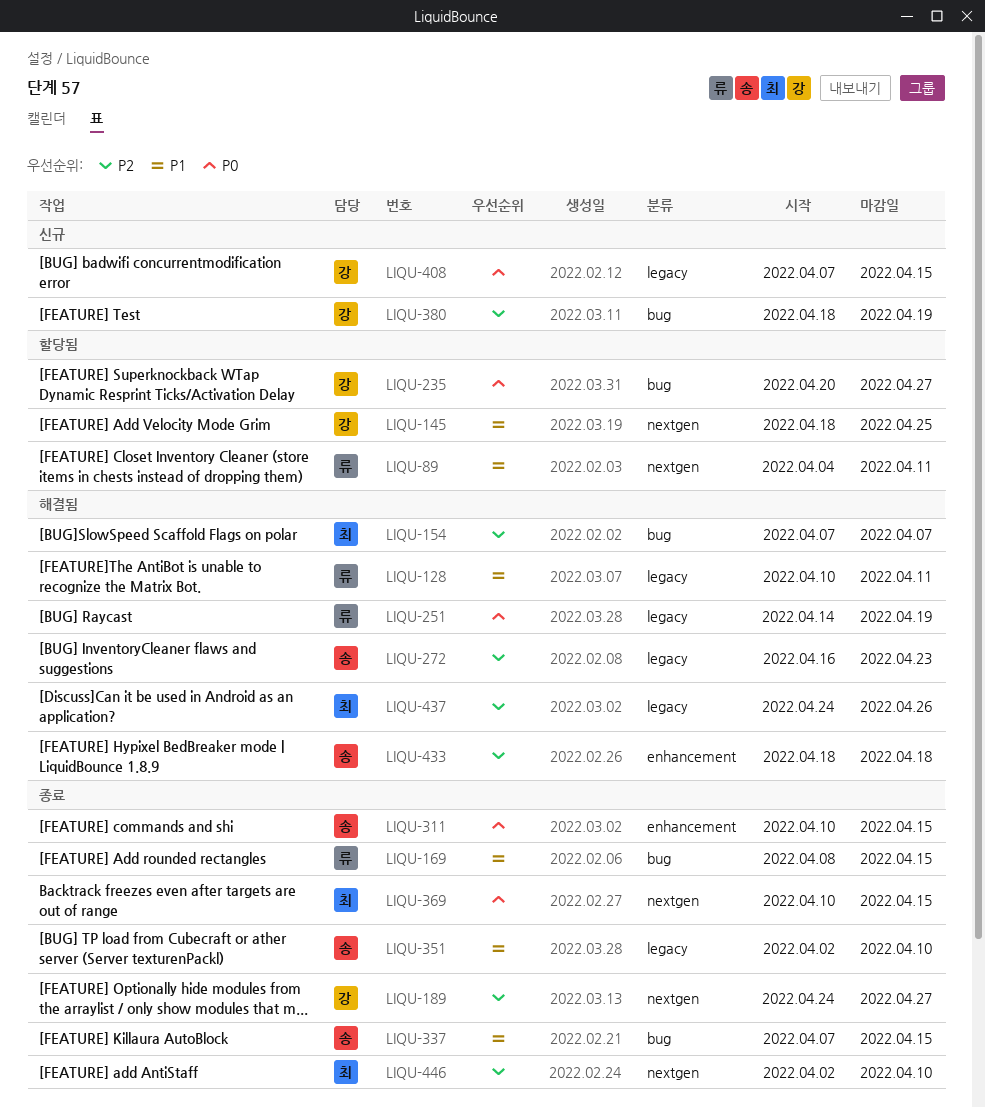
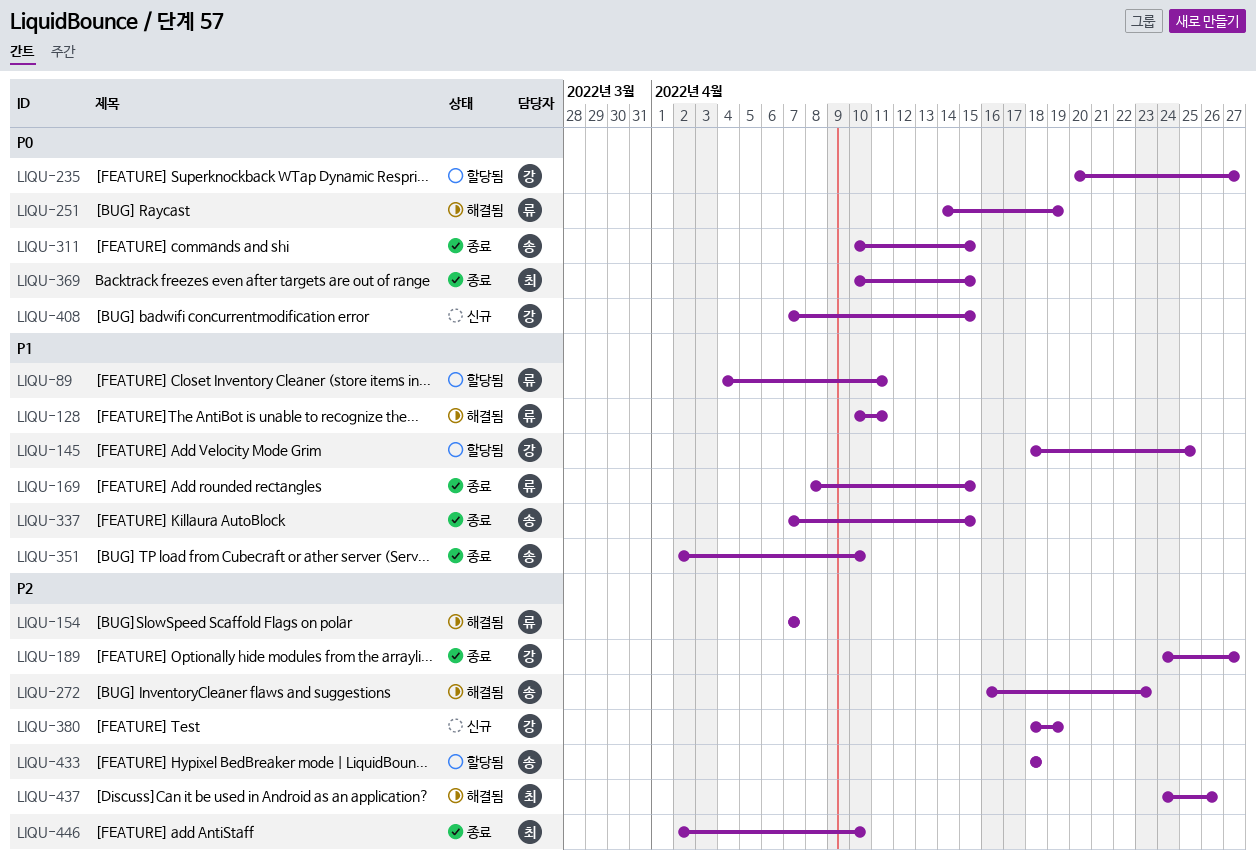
LIQU-154, owner: 최 -> 류
LIQU-433, status: 해결됨 -> 할당됨

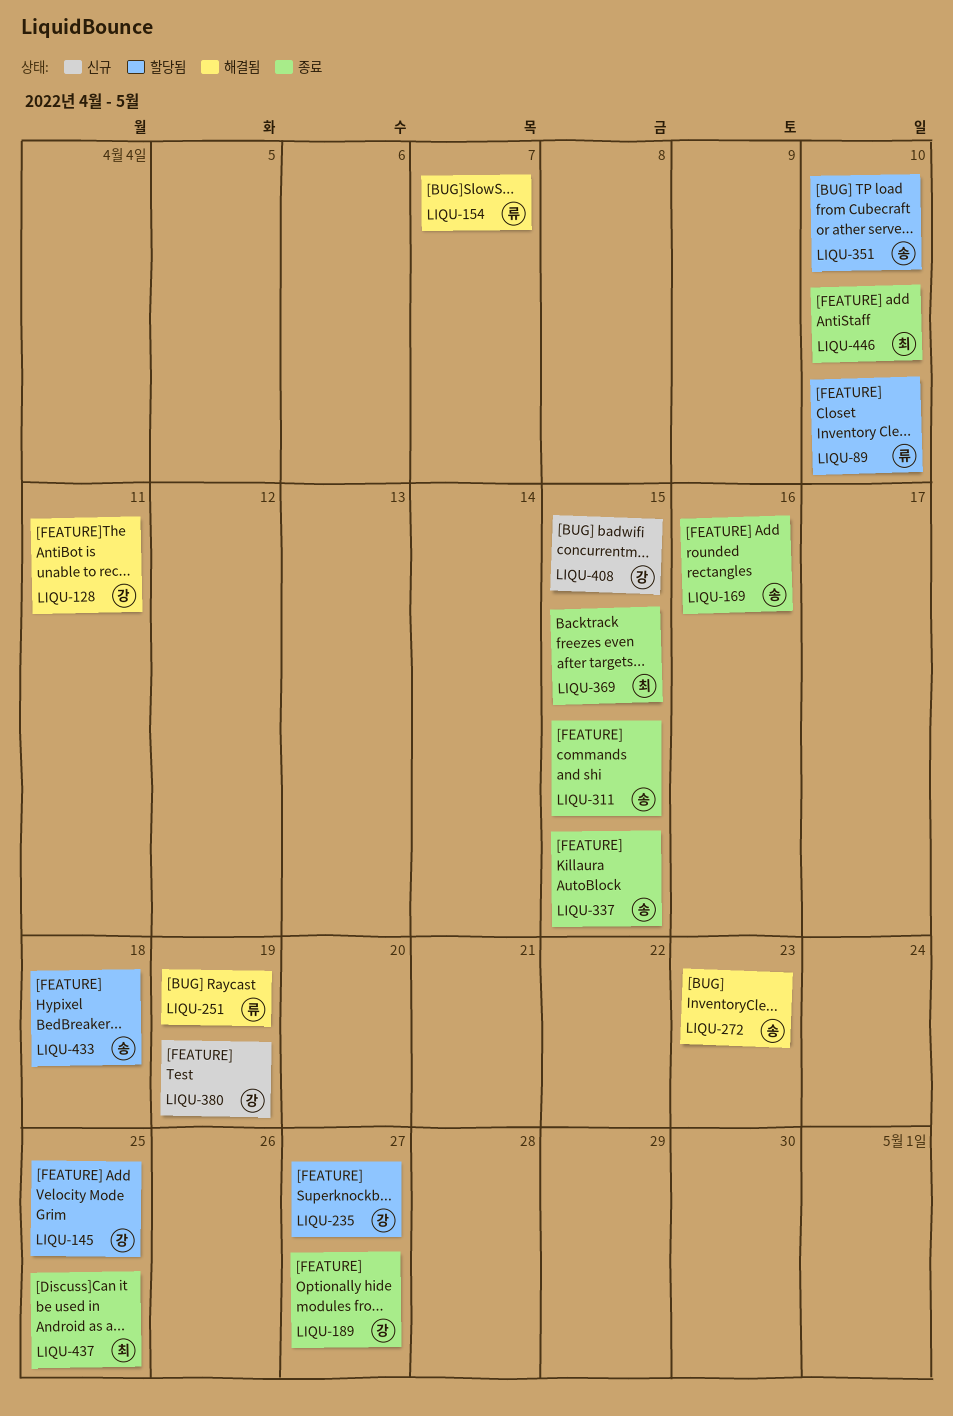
LIQU-89, due: Apr 11 -> Apr 10
LIQU-128, owner: 류 -> 강
LIQU-169, owner: 류 -> 송
LIQU-169, due: Apr 15 -> Apr 16
LIQU-351, status: 종료 -> 할당됨
LIQU-437, status: 해결됨 -> 종료
LIQU-437, due: Apr 26 -> Apr 25

